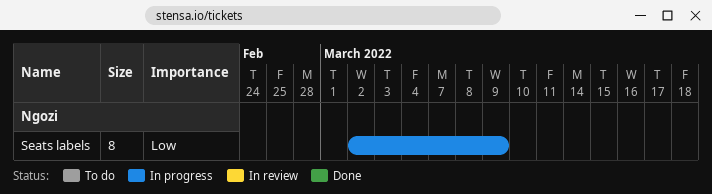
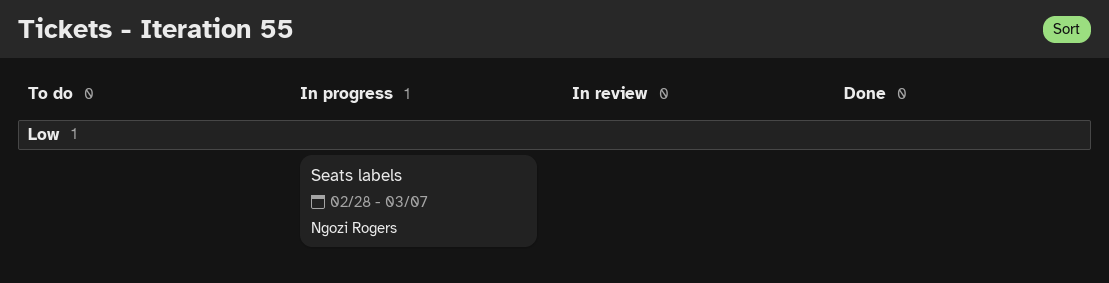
Seats labels, start: Mar 2 -> Feb 28
Seats labels, due: Mar 9 -> Mar 7

